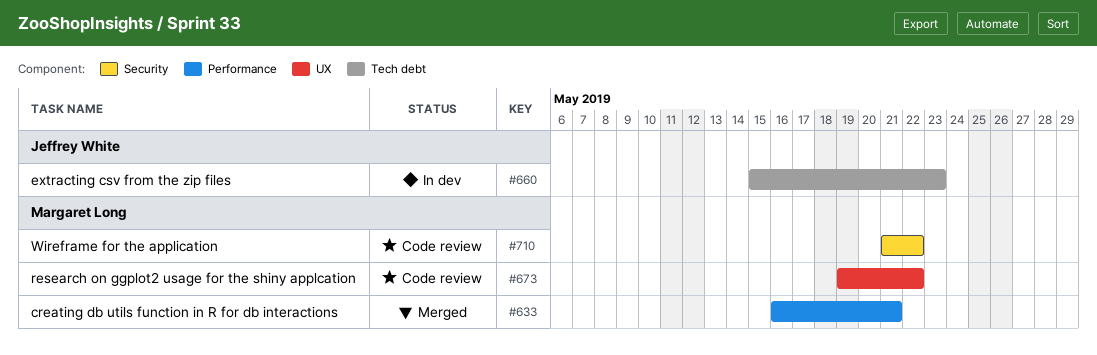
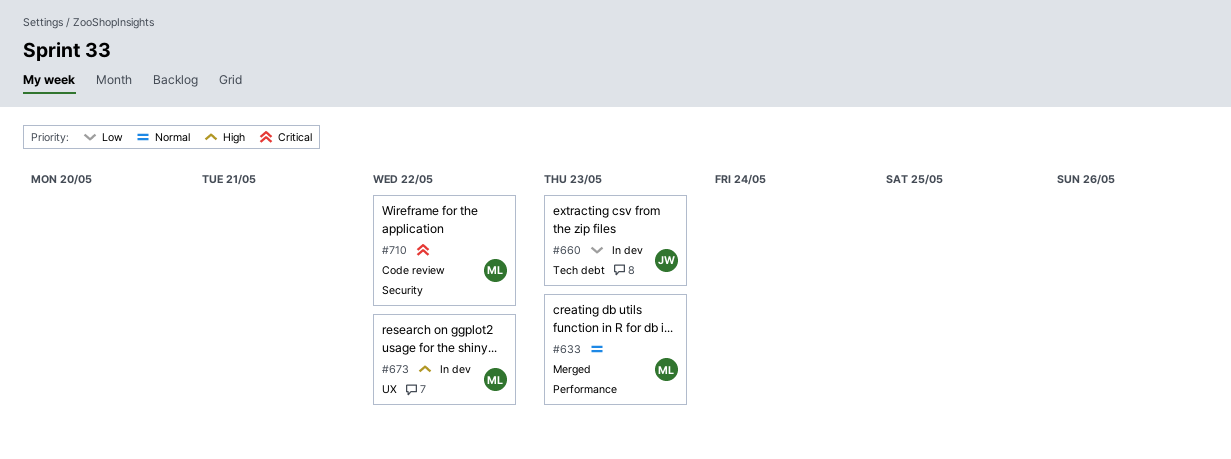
#633, due: May 21 -> May 23
#673, status: Code review -> In dev

